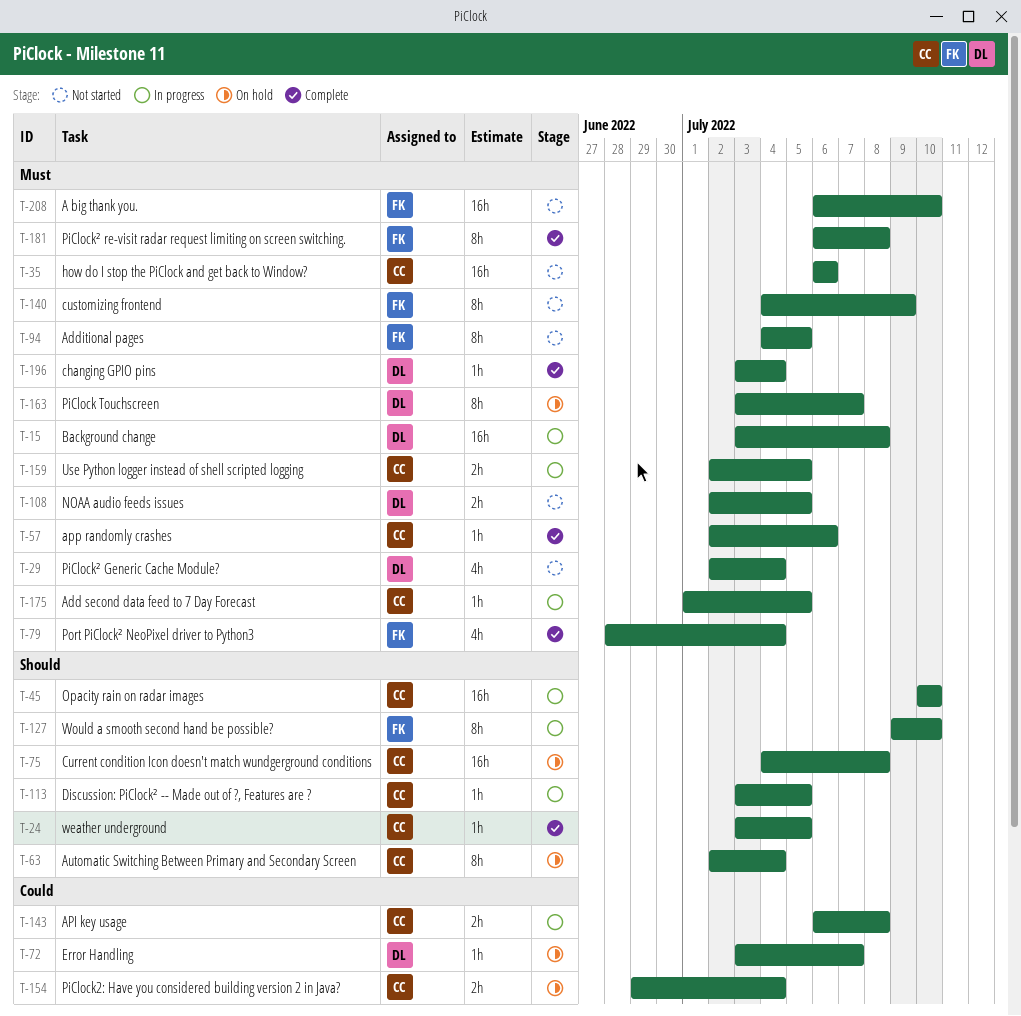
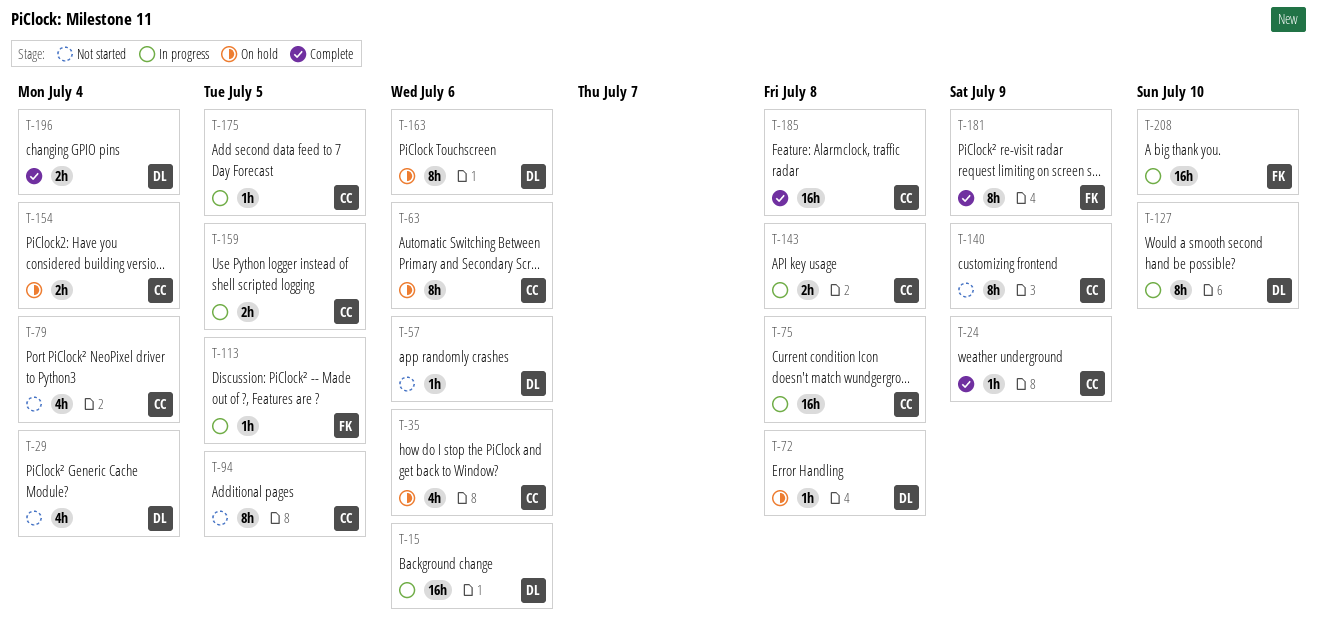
T-15, due: Jul 8 -> Jul 6
T-24, due: Jul 5 -> Jul 9
T-35, status: Not started -> On hold
T-35, estimate: 16h -> 4h
T-45: present -> none
T-57, status: Complete -> Not started
T-57, owner: CC -> DL
T-63, due: Jul 4 -> Jul 6
T-72, due: Jul 7 -> Jul 8
T-75, status: On hold -> In progress
T-79, status: Complete -> Not started
T-79, owner: FK -> CC
T-94, owner: FK -> CC
T-108: present -> none
T-113, owner: CC -> FK
T-127, owner: FK -> DL
T-140, owner: FK -> CC
T-163, due: Jul 7 -> Jul 6
T-181, due: Jul 8 -> Jul 9
T-185: none -> present
T-196, estimate: 1h -> 2h
T-208, status: Not started -> In progress

